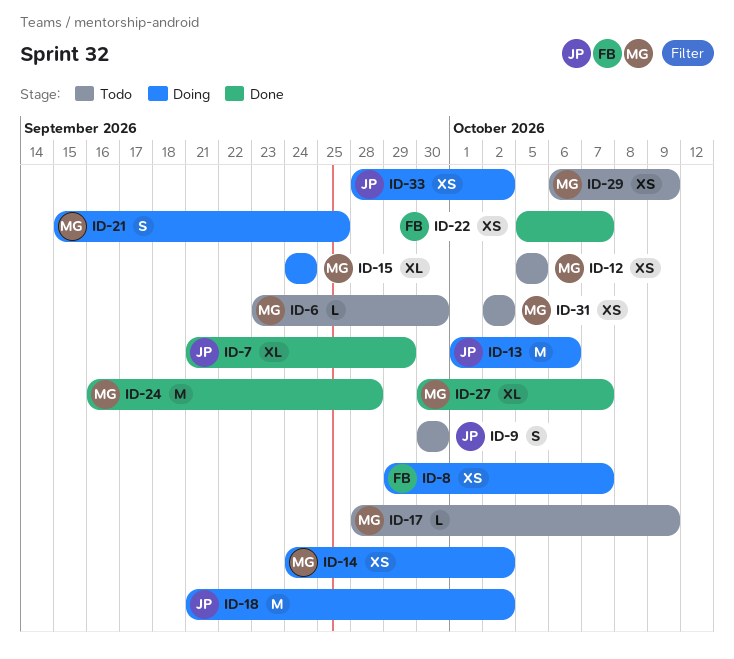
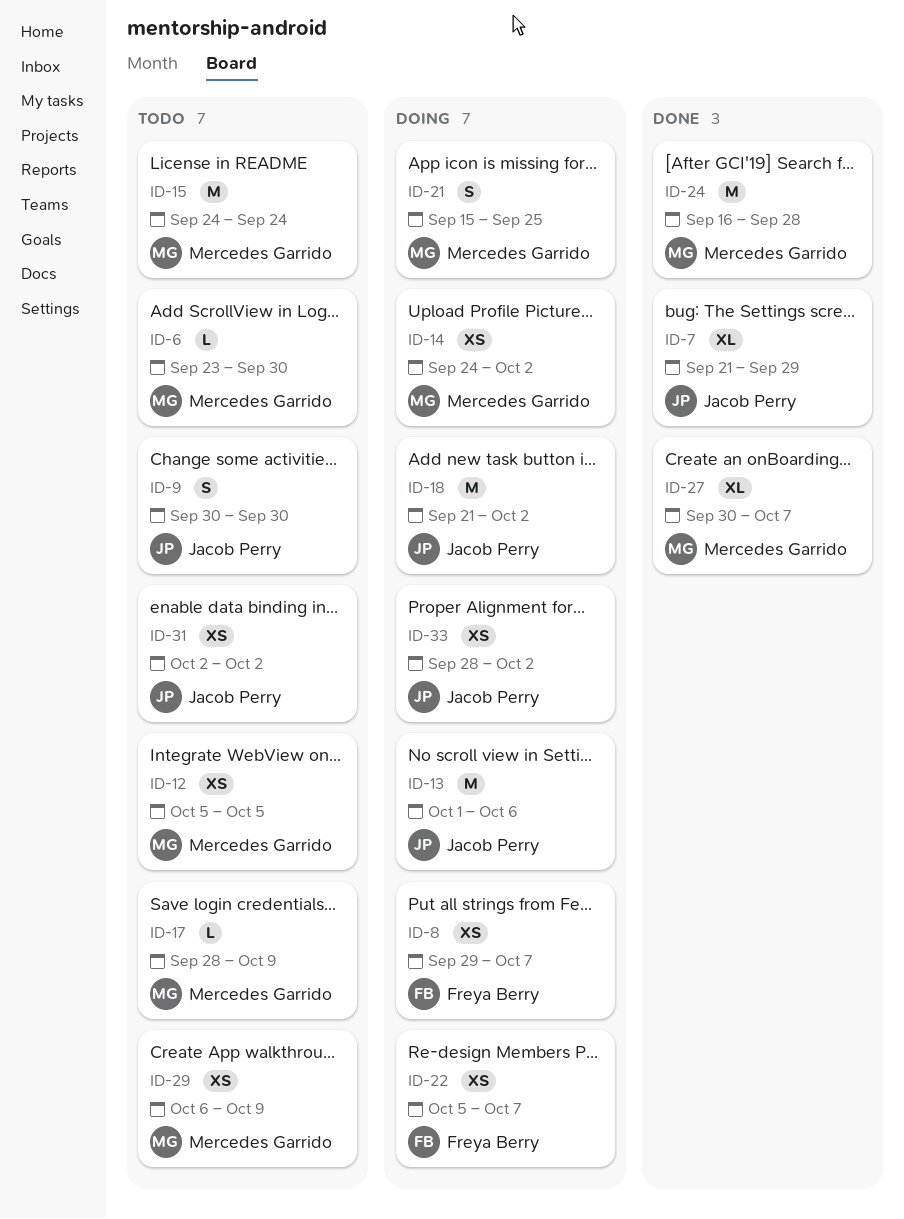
ID-15, status: Doing -> Todo
ID-15, estimate: XL -> M
ID-22, status: Done -> Doing
ID-31, owner: Mercedes Garrido -> Jacob Perry

